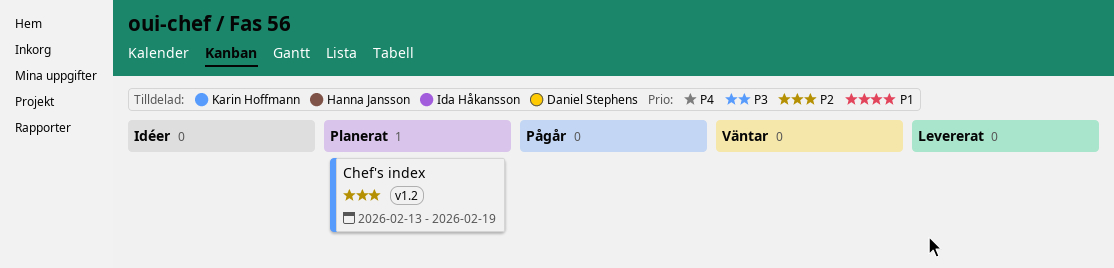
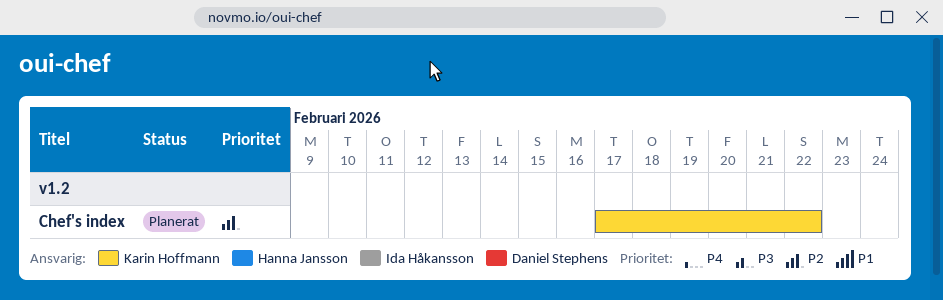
Chef's index, start: Feb 13 -> Feb 17
Chef's index, due: Feb 19 -> Feb 22

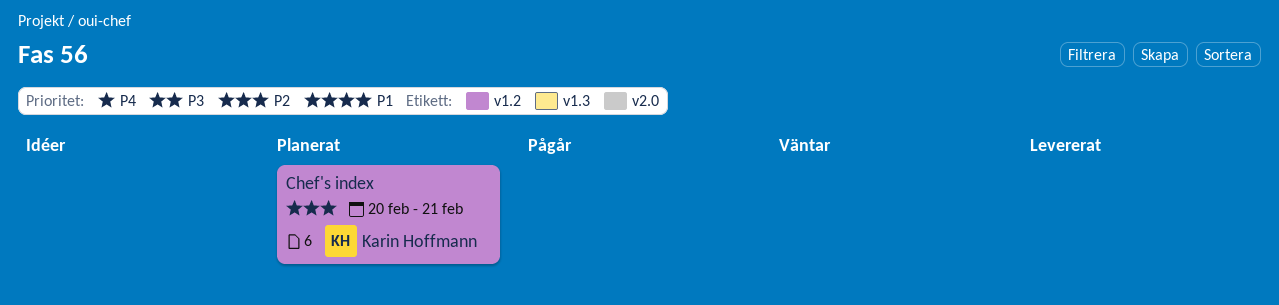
Chef's index, start: Feb 17 -> Feb 20
Chef's index, due: Feb 22 -> Feb 21

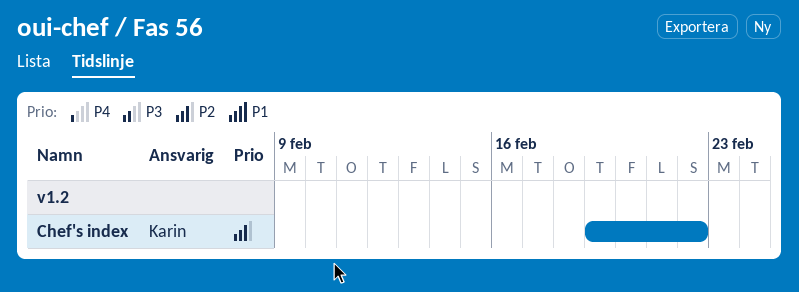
Chef's index, start: Feb 20 -> Feb 19
Chef's index, due: Feb 21 -> Feb 22

